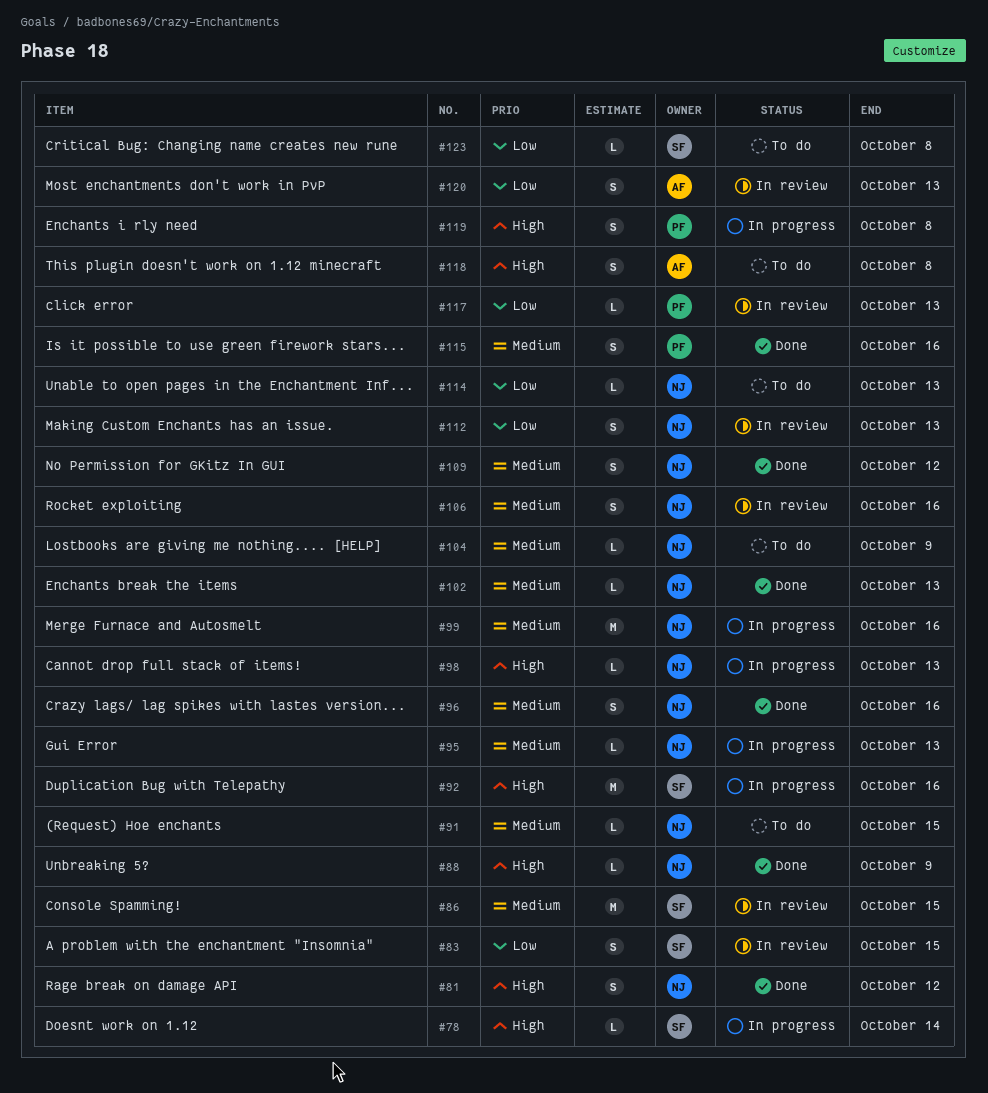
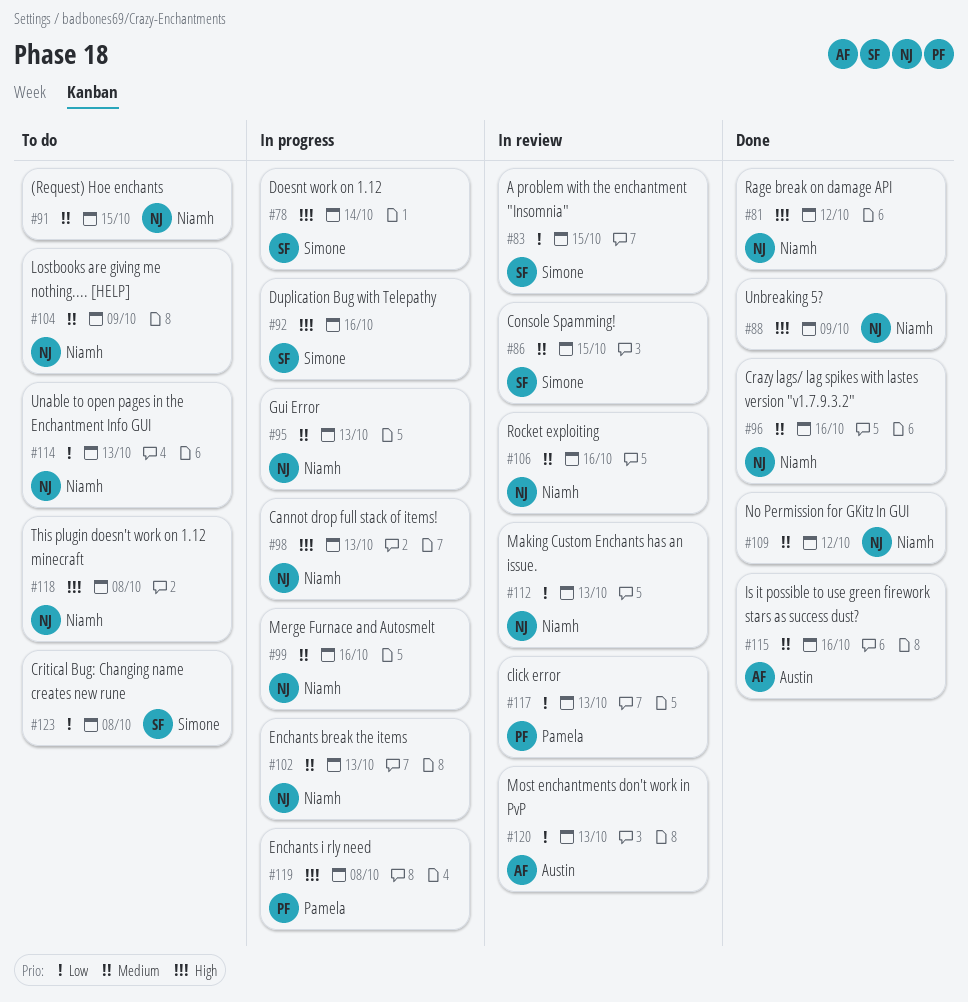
#102, status: Done -> In progress
#115, owner: Pamela -> Austin
#118, owner: Austin -> Niamh

